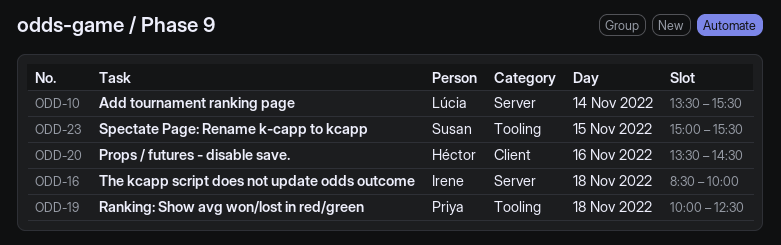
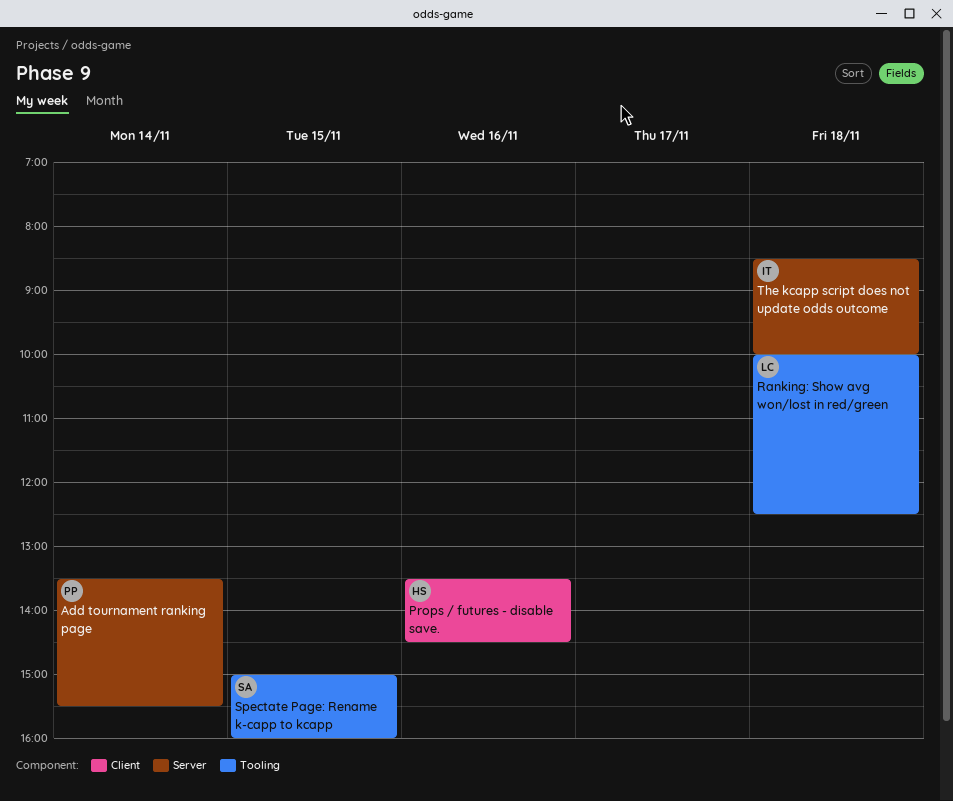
Add tournament ranking page, owner: Lúcia -> Priya
Ranking: Show avg won/lost in red/green, owner: Priya -> Lúcia
Spectate Page: Rename k-capp to kcapp, ends: 15:30 -> 16:00

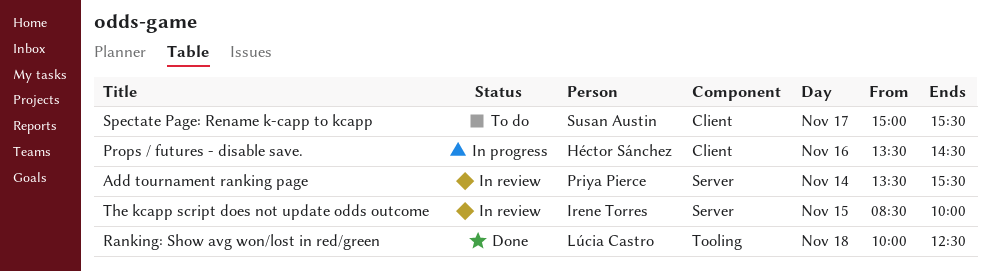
Spectate Page: Rename k-capp to kcapp, label: Tooling -> Client
Spectate Page: Rename k-capp to kcapp, day: Nov 15 -> Nov 17
Spectate Page: Rename k-capp to kcapp, ends: 16:00 -> 15:30
The kcapp script does not update odds outcome, day: Nov 18 -> Nov 15

